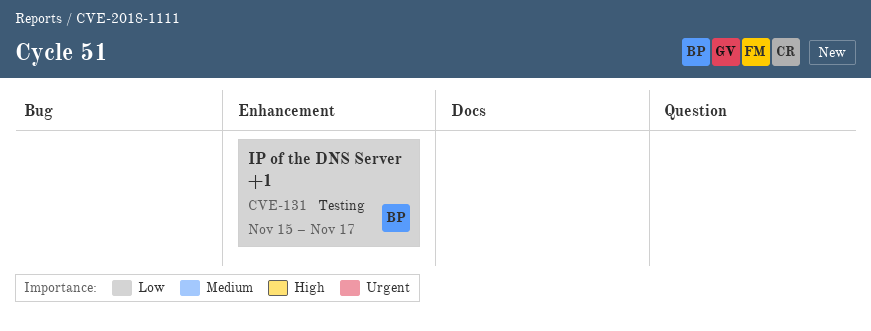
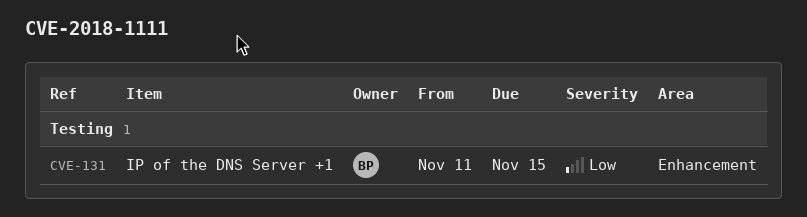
CVE-131, start: Nov 15 -> Nov 11
CVE-131, due: Nov 17 -> Nov 15

